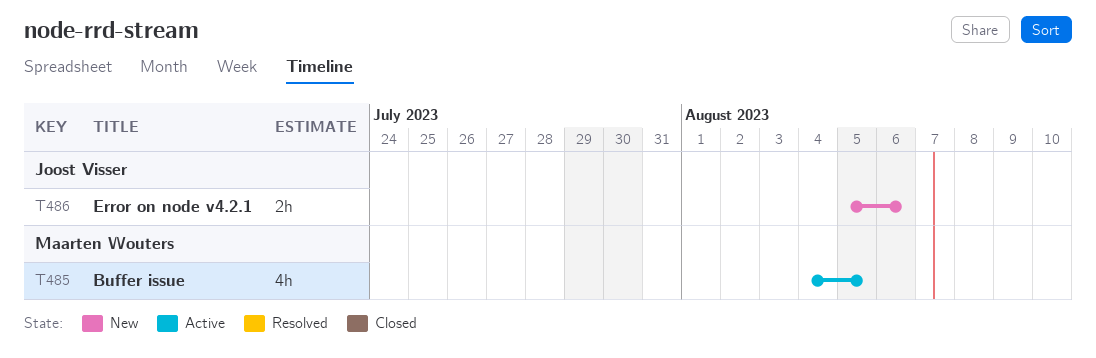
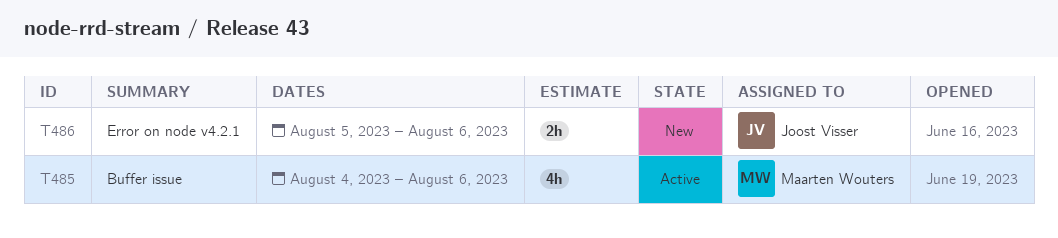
T485, due: Aug 5 -> Aug 6

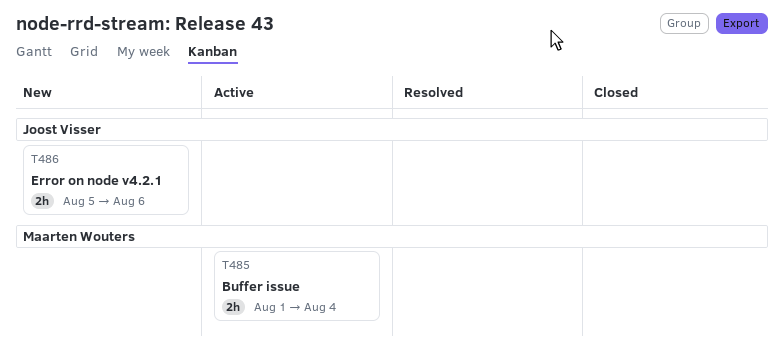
T485, estimate: 4h -> 2h
T485, start: Aug 4 -> Aug 1
T485, due: Aug 6 -> Aug 4

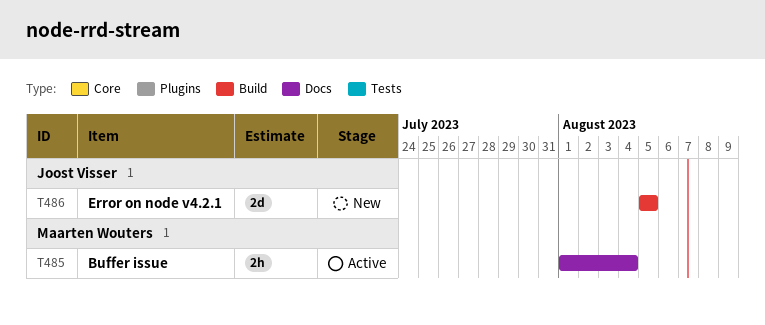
T486, estimate: 2h -> 2d
T486, due: Aug 6 -> Aug 5

